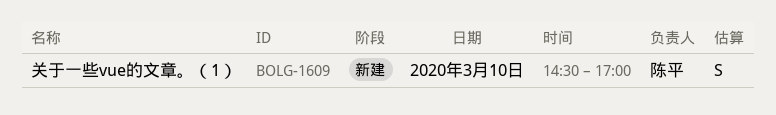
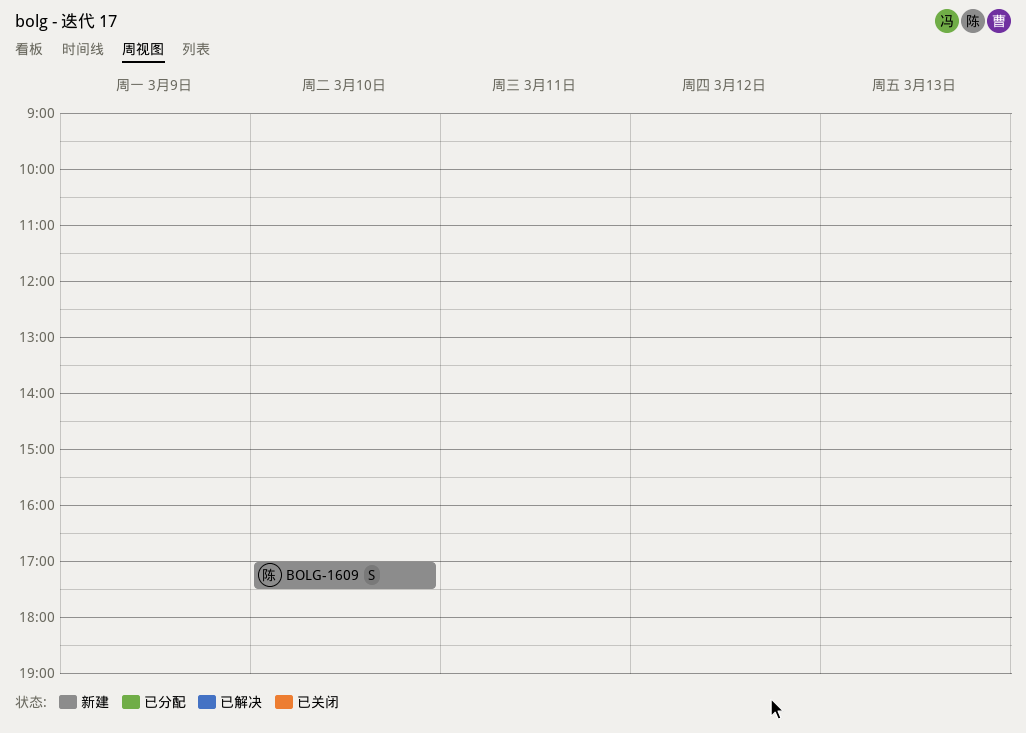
BOLG-1609, begins: 14:30 -> 17:00
BOLG-1609, ends: 17:00 -> 17:30

